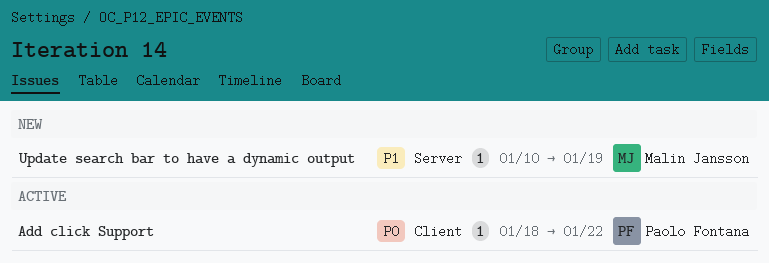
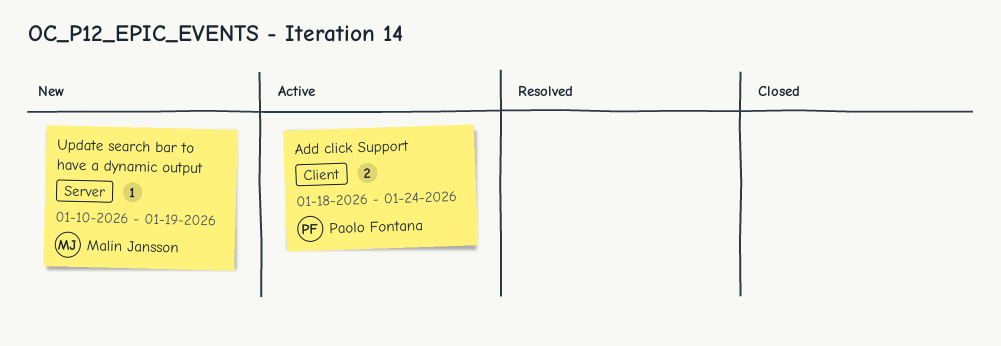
Add click Support, estimate: 1 -> 2
Add click Support, due: Jan 22 -> Jan 24

